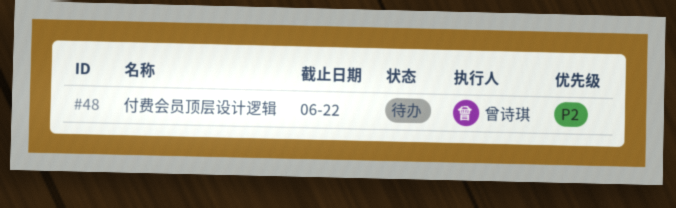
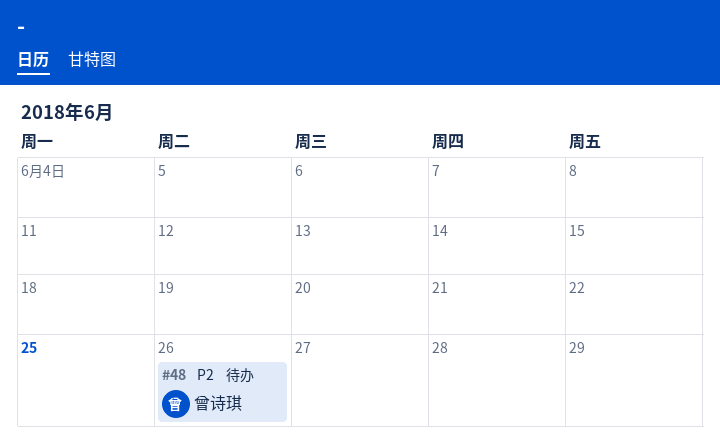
#48, due: Jun 22 -> Jun 26

